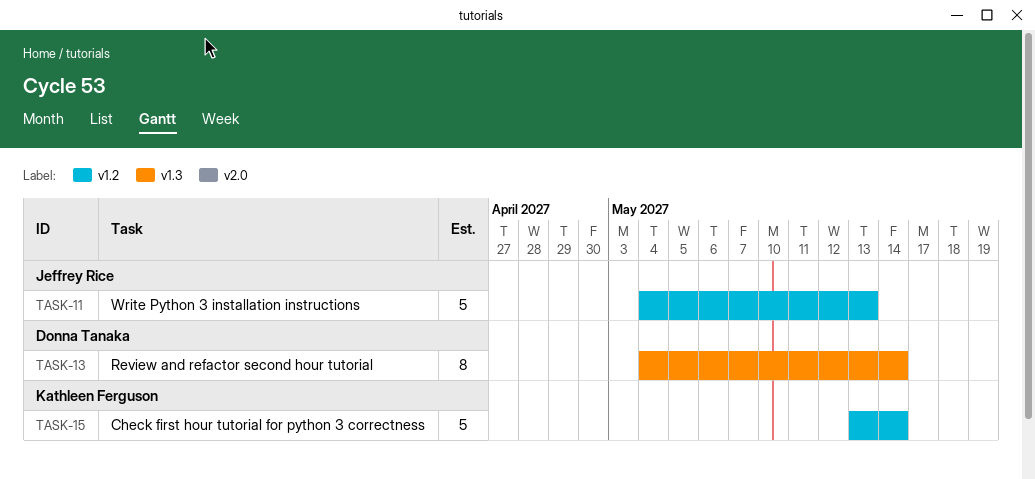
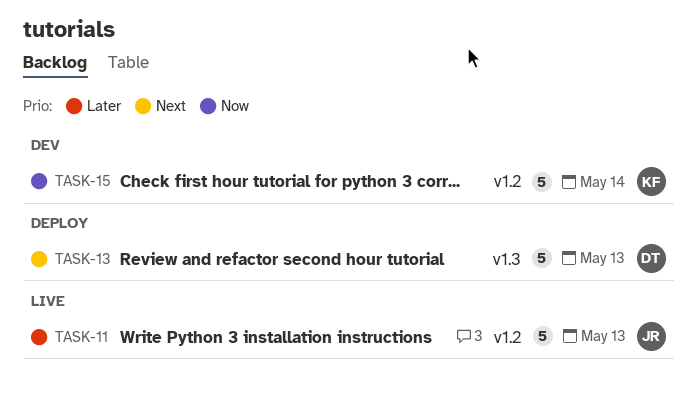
TASK-13, estimate: 8 -> 5
TASK-13, due: May 14 -> May 13

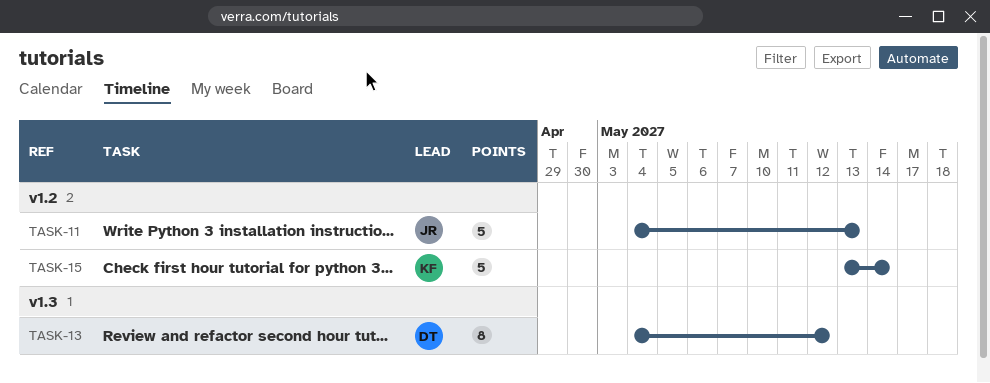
TASK-13, estimate: 5 -> 8
TASK-13, due: May 13 -> May 12

